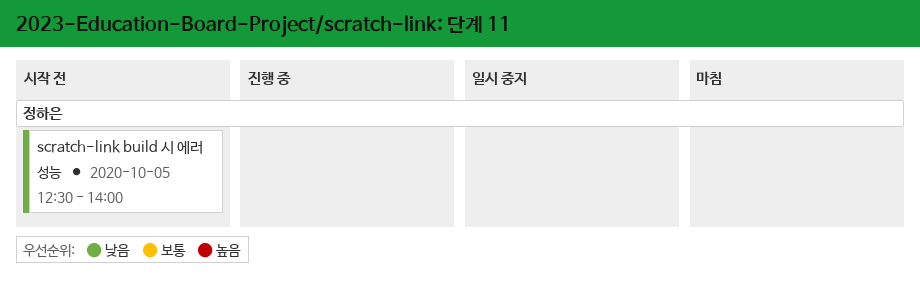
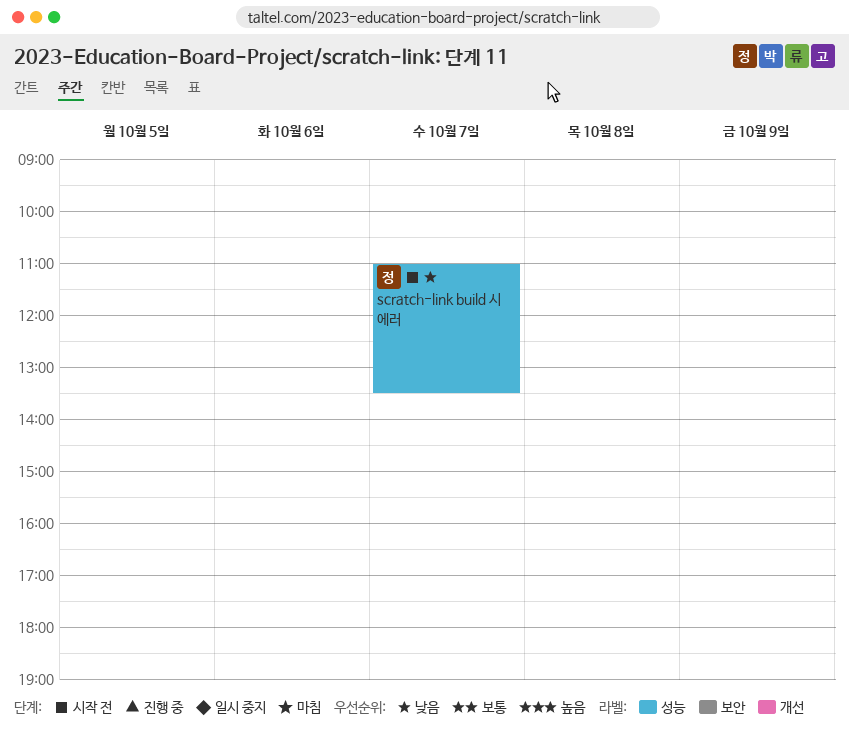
scratch-link build 시 에러, day: Oct 5 -> Oct 7
scratch-link build 시 에러, begins: 12:30 -> 11:00
scratch-link build 시 에러, ends: 14:00 -> 13:30

